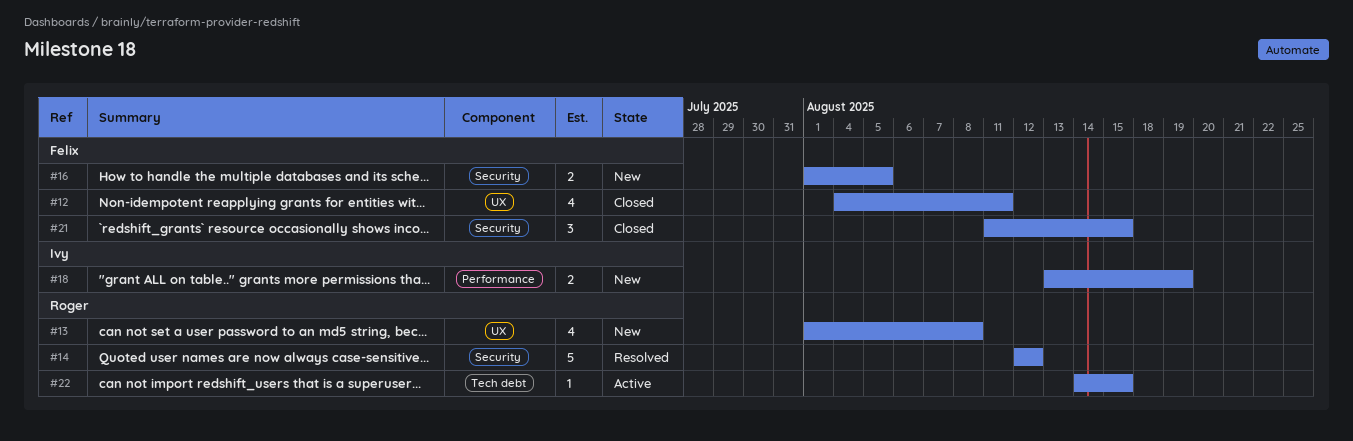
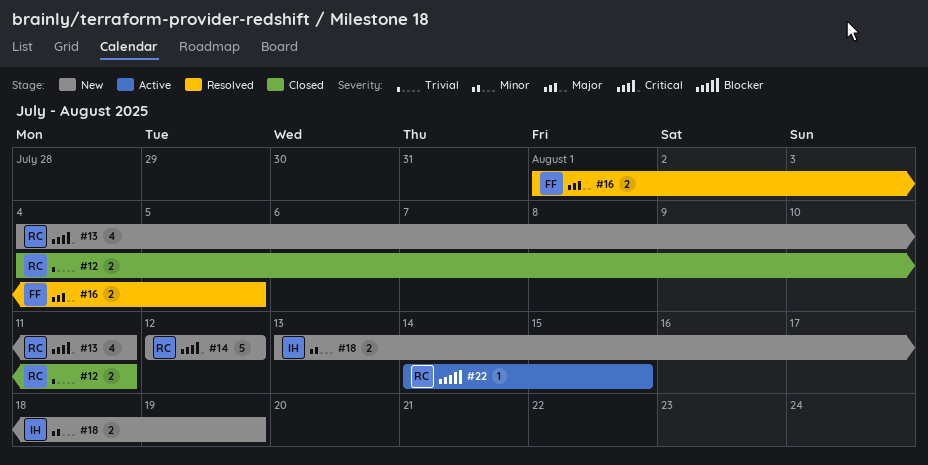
#12, owner: Felix -> Roger
#12, estimate: 4 -> 2
#13, start: Aug 1 -> Aug 4
#13, due: Aug 8 -> Aug 11
#14, status: Resolved -> New
#16, status: New -> Resolved
#21: present -> none

